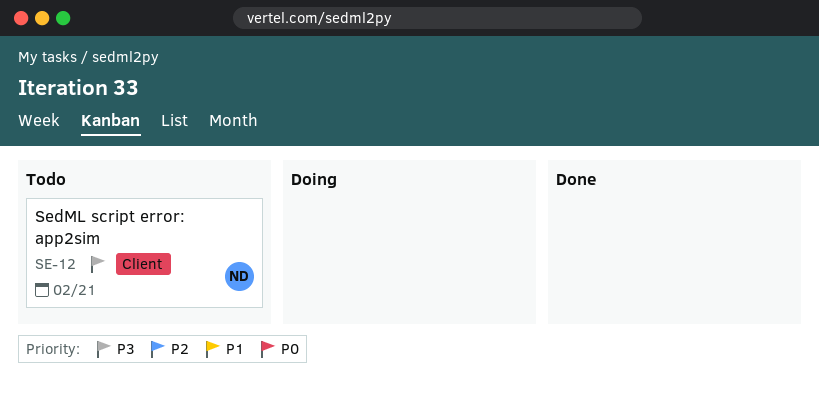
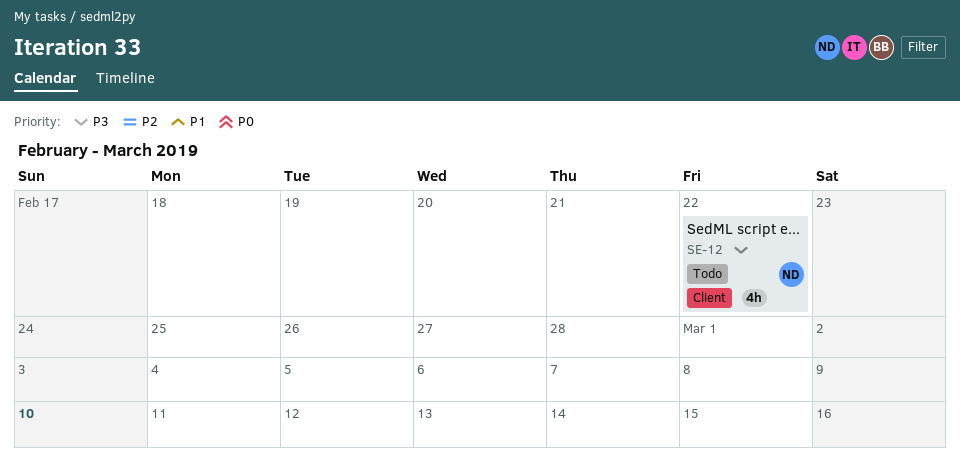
SE-12, due: Feb 21 -> Feb 22

